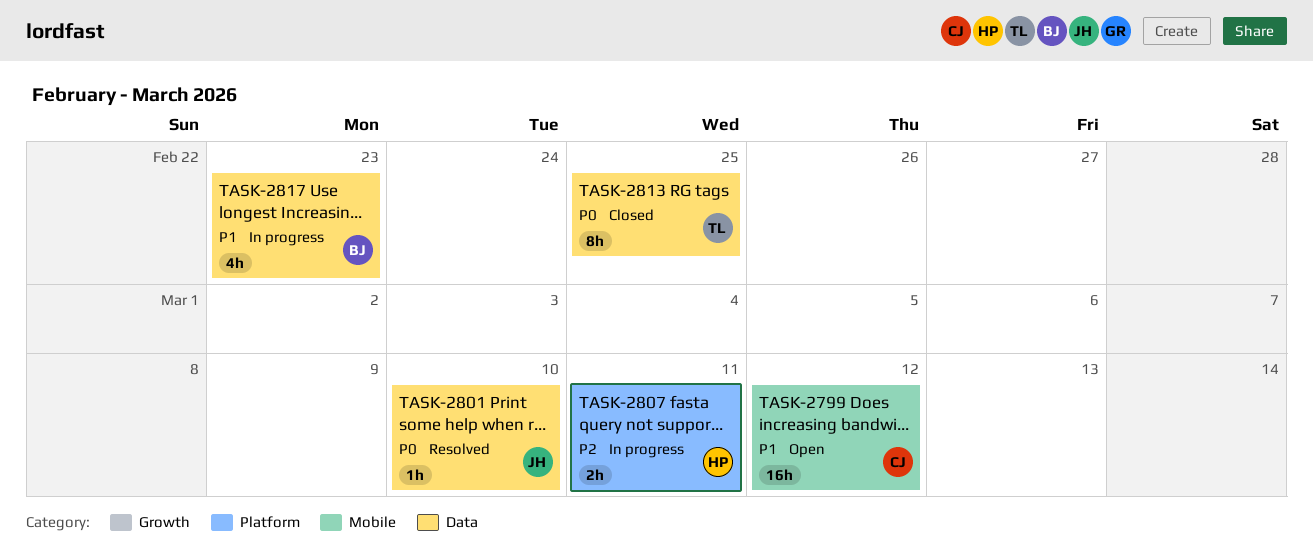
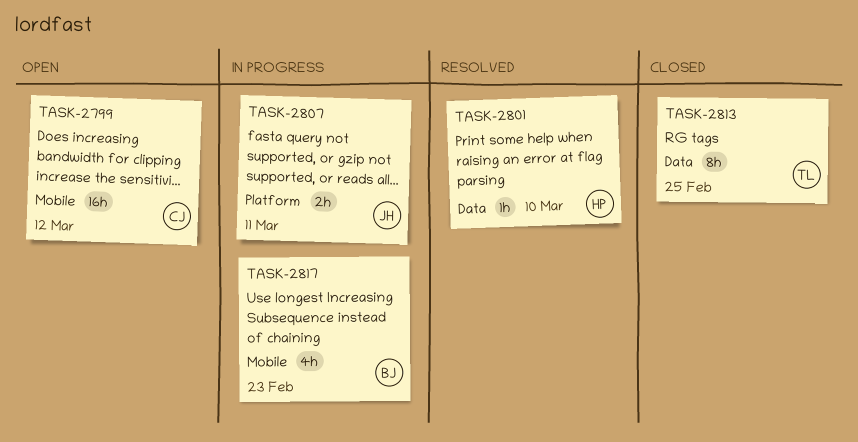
TASK-2801, owner: JH -> HP
TASK-2807, owner: HP -> JH
TASK-2817, label: Data -> Mobile

